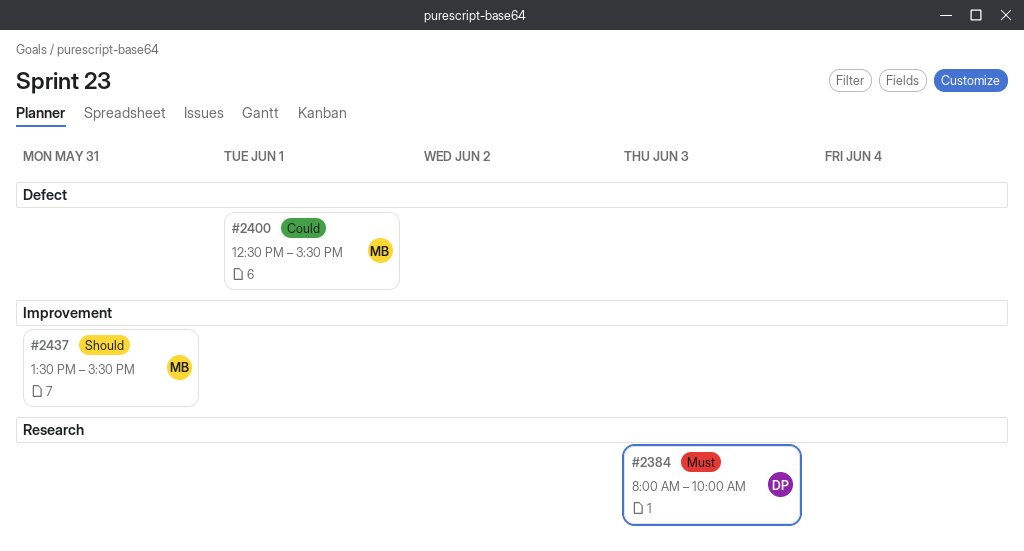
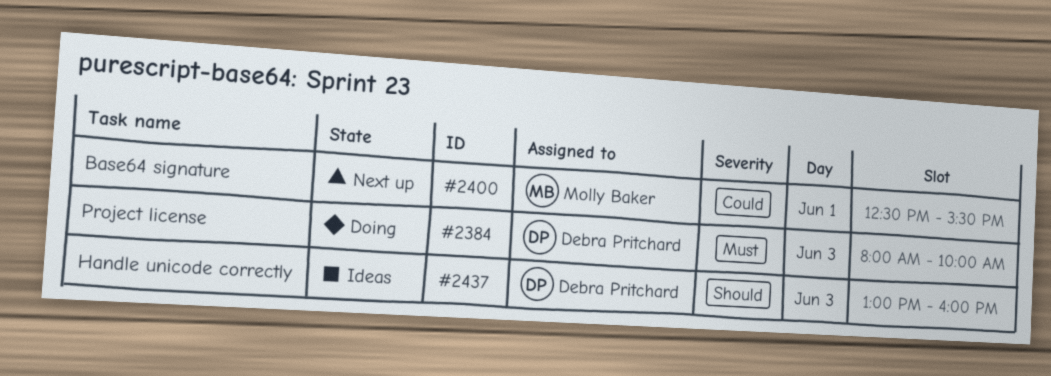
#2437, owner: Molly Baker -> Debra Pritchard
#2437, day: May 31 -> Jun 3
#2437, begins: 13:30 -> 13:00
#2437, ends: 15:30 -> 16:00

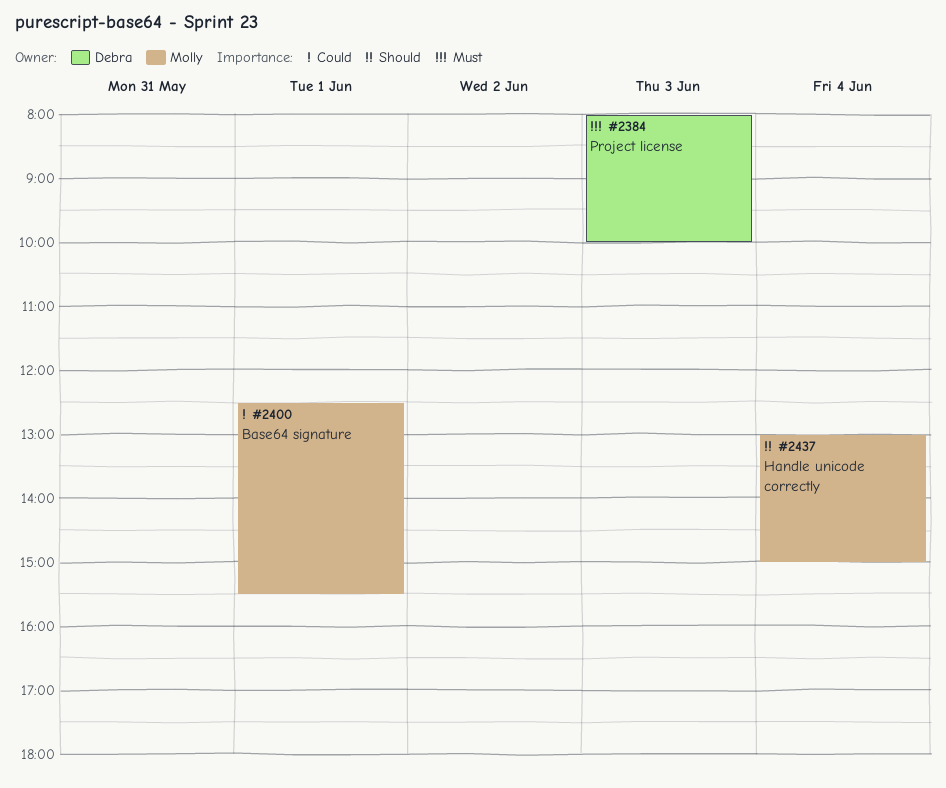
#2437, owner: Debra Pritchard -> Molly Baker
#2437, day: Jun 3 -> Jun 4
#2437, ends: 16:00 -> 15:00

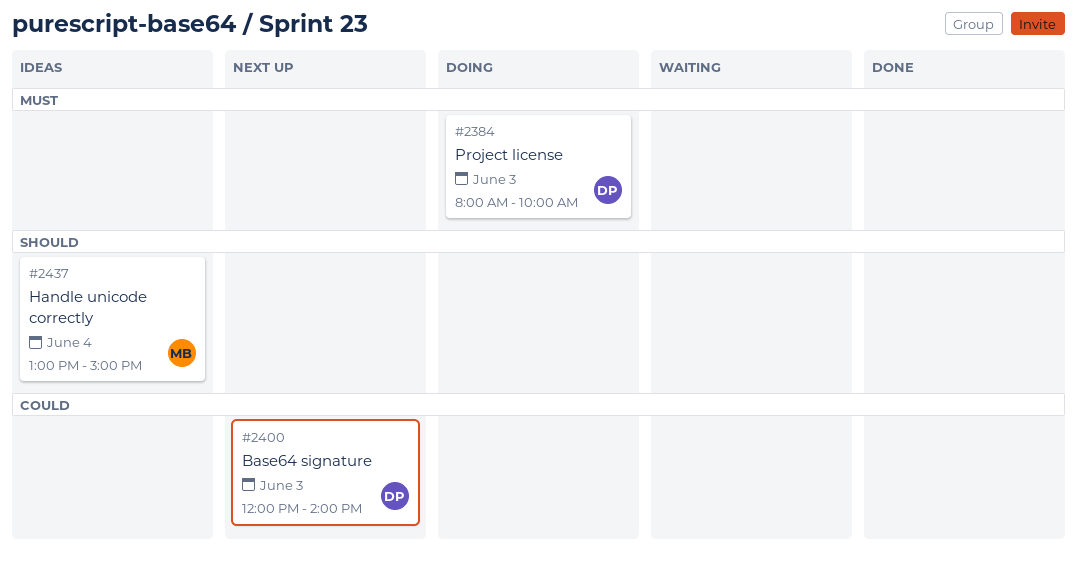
#2400, owner: Molly -> Debra
#2400, day: Jun 1 -> Jun 3
#2400, begins: 12:30 -> 12:00
#2400, ends: 15:30 -> 14:00

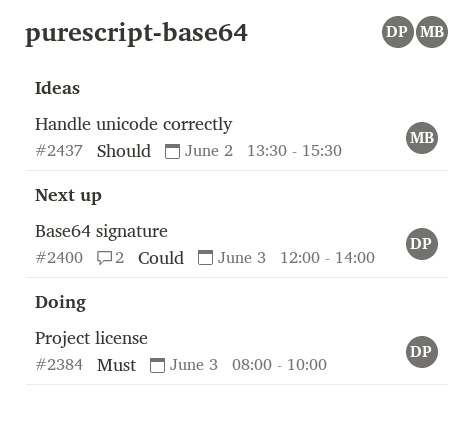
#2437, day: Jun 4 -> Jun 2
#2437, begins: 13:00 -> 13:30
#2437, ends: 15:00 -> 15:30

